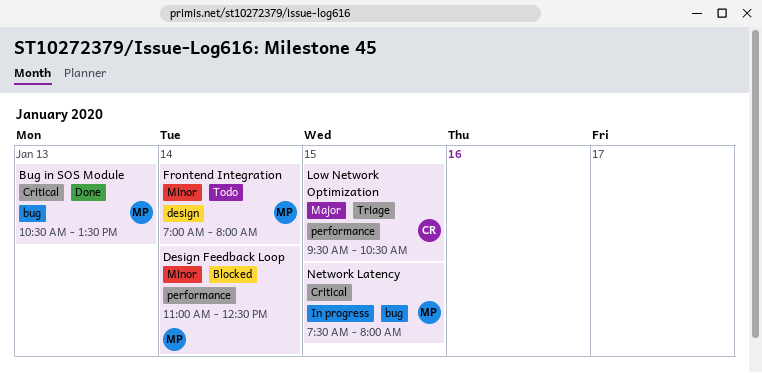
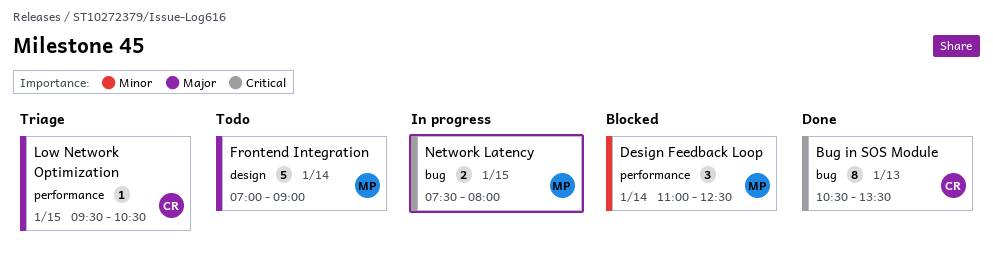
Bug in SOS Module, owner: MP -> CR
Frontend Integration, priority: Minor -> Major
Frontend Integration, ends: 08:00 -> 09:00

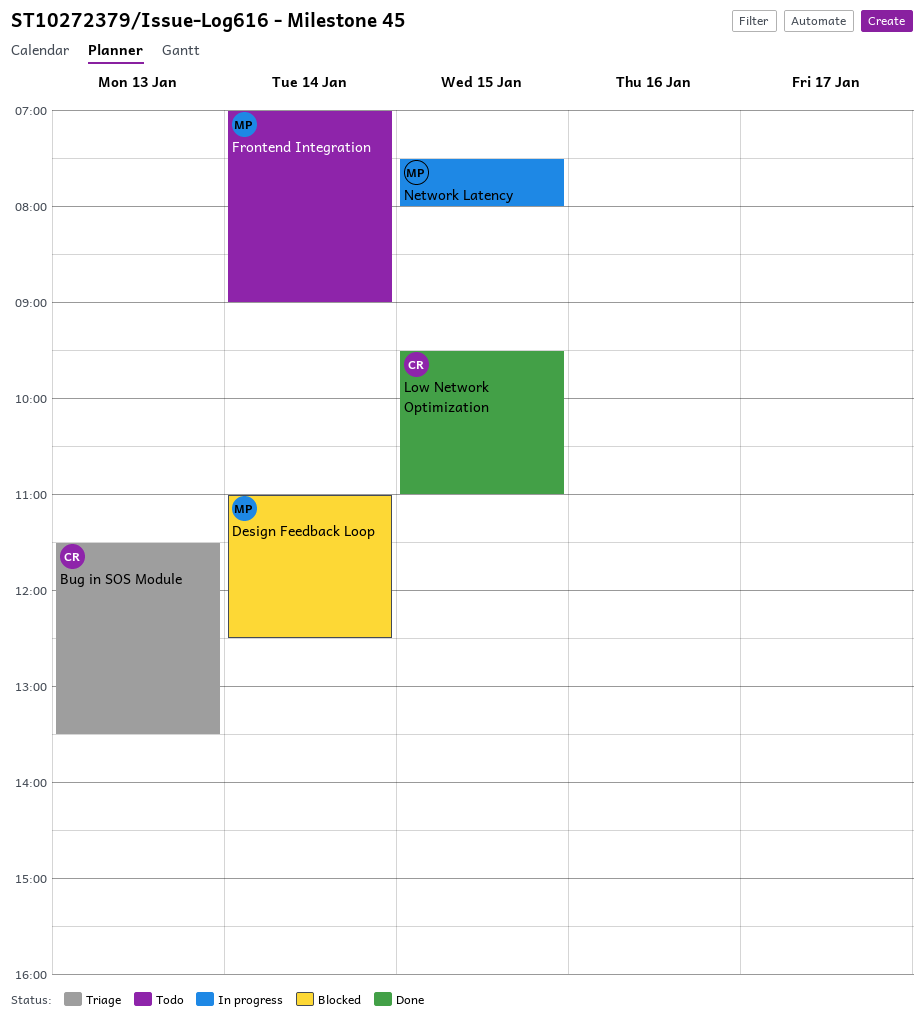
Bug in SOS Module, status: Done -> Triage
Bug in SOS Module, begins: 10:30 -> 11:30
Low Network Optimization, status: Triage -> Done
Low Network Optimization, ends: 10:30 -> 11:00

